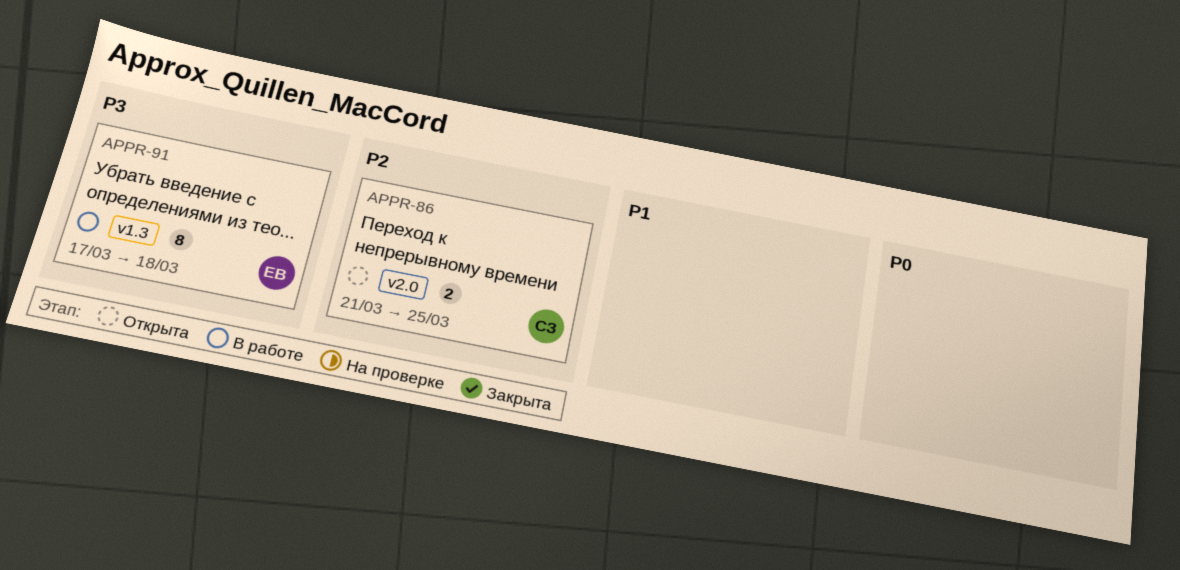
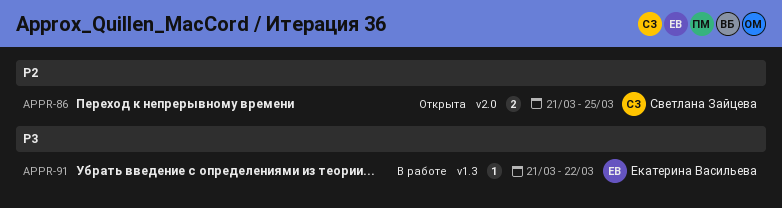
APPR-91, estimate: 8 -> 1
APPR-91, start: Mar 17 -> Mar 21
APPR-91, due: Mar 18 -> Mar 22

